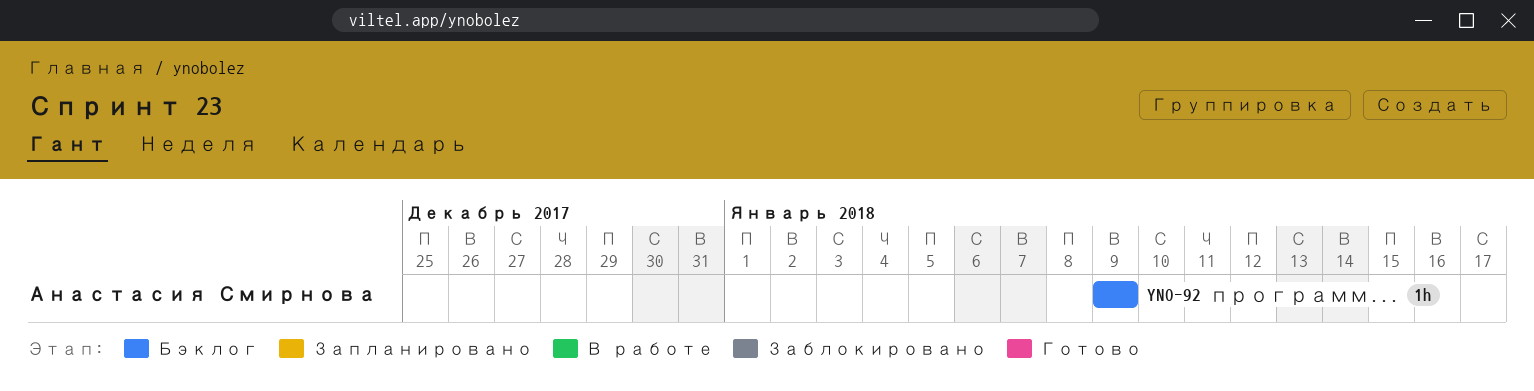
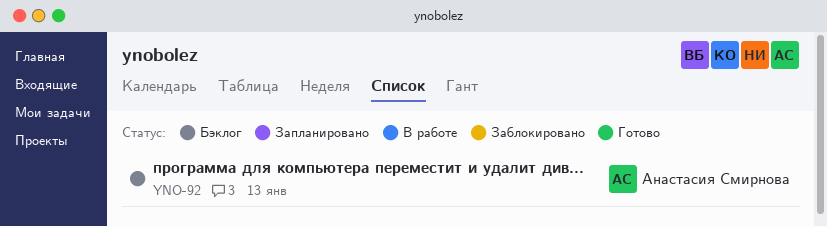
YNO-92, due: Jan 9 -> Jan 13

